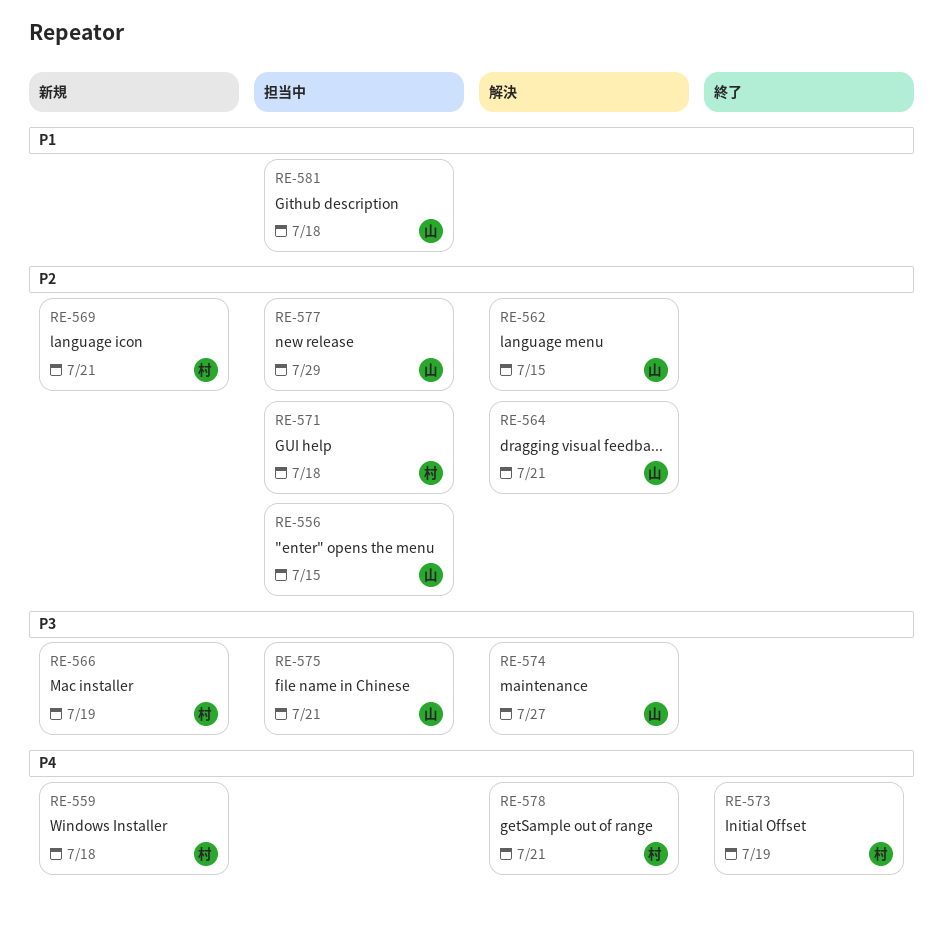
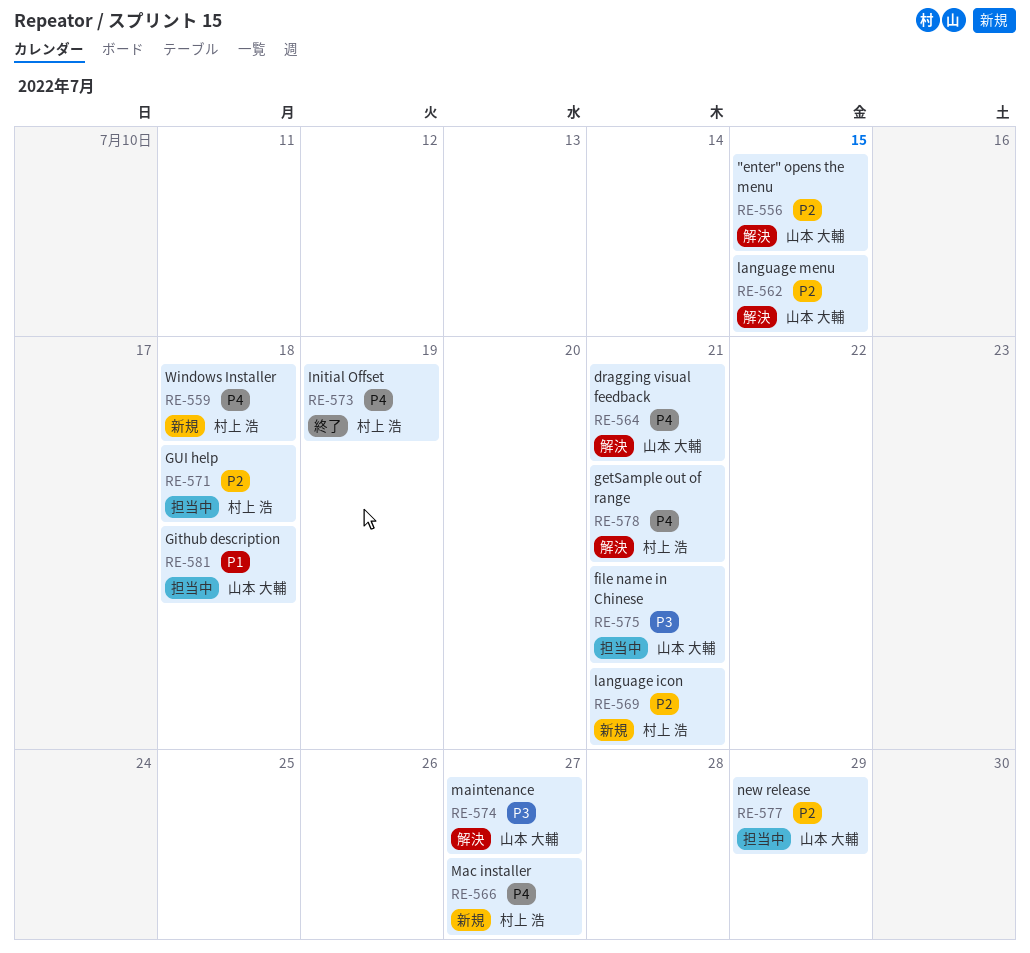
RE-556, status: 担当中 -> 解決
RE-564, priority: P2 -> P4
RE-566, priority: P3 -> P4
RE-566, due: Jul 19 -> Jul 27

